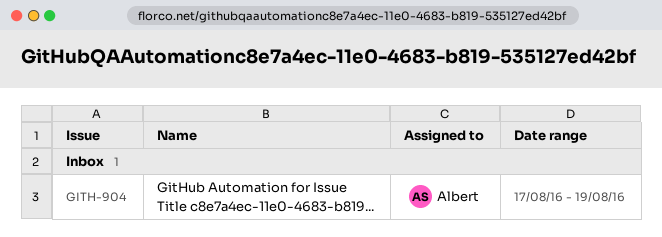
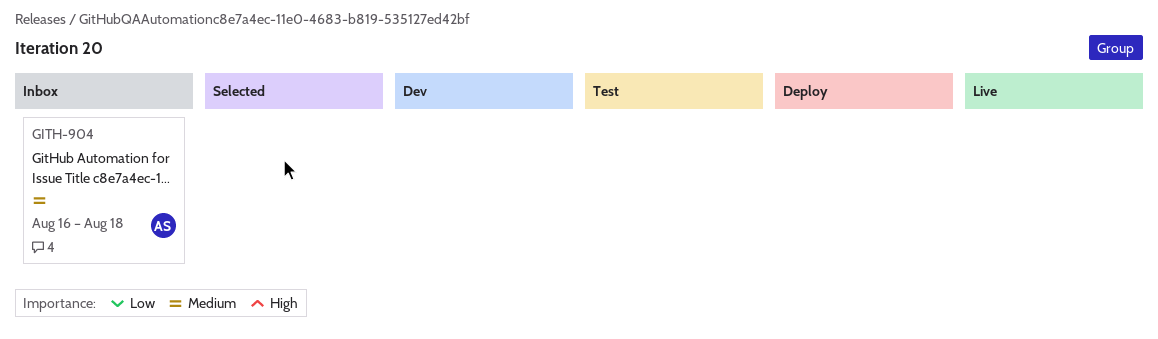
GITH-904, start: Aug 17 -> Aug 16
GITH-904, due: Aug 19 -> Aug 18

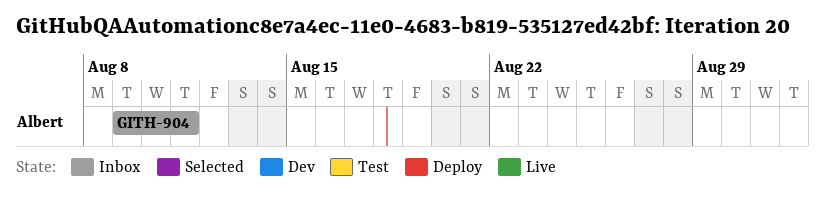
GITH-904, start: Aug 16 -> Aug 9
GITH-904, due: Aug 18 -> Aug 11

